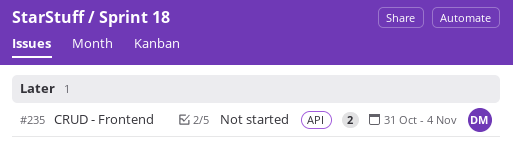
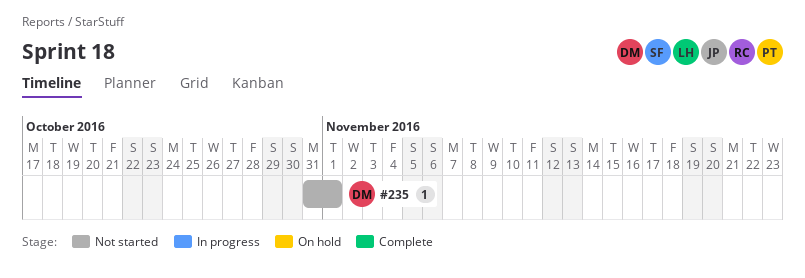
#235, estimate: 2 -> 1
#235, due: Nov 4 -> Nov 1

